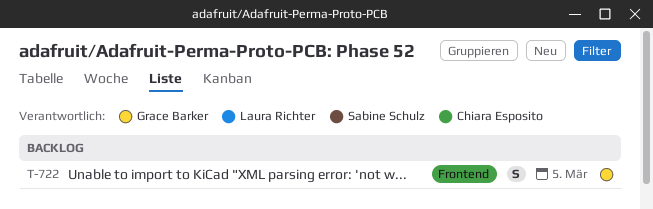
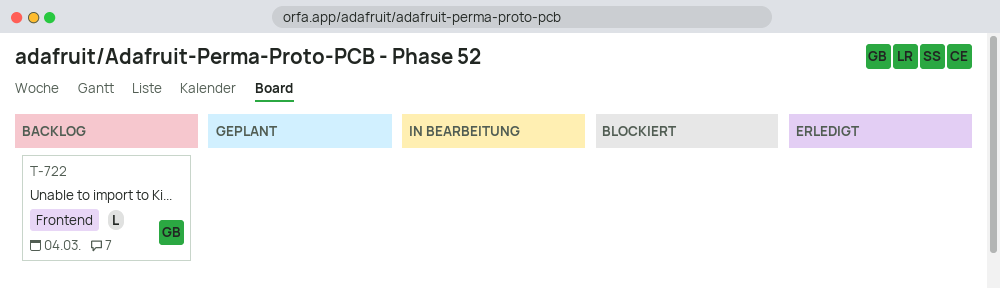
T-722, estimate: S -> L
T-722, due: Mar 5 -> Mar 4

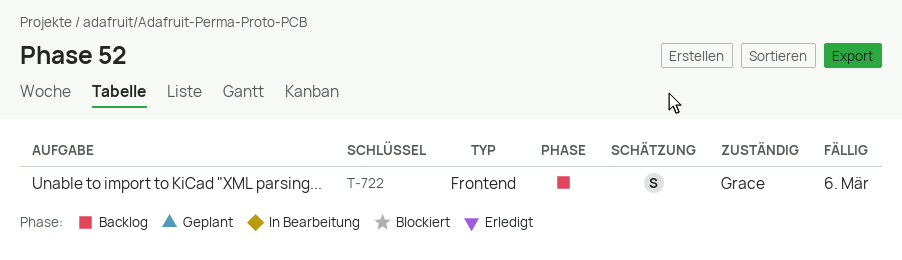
T-722, estimate: L -> S
T-722, due: Mar 4 -> Mar 6

